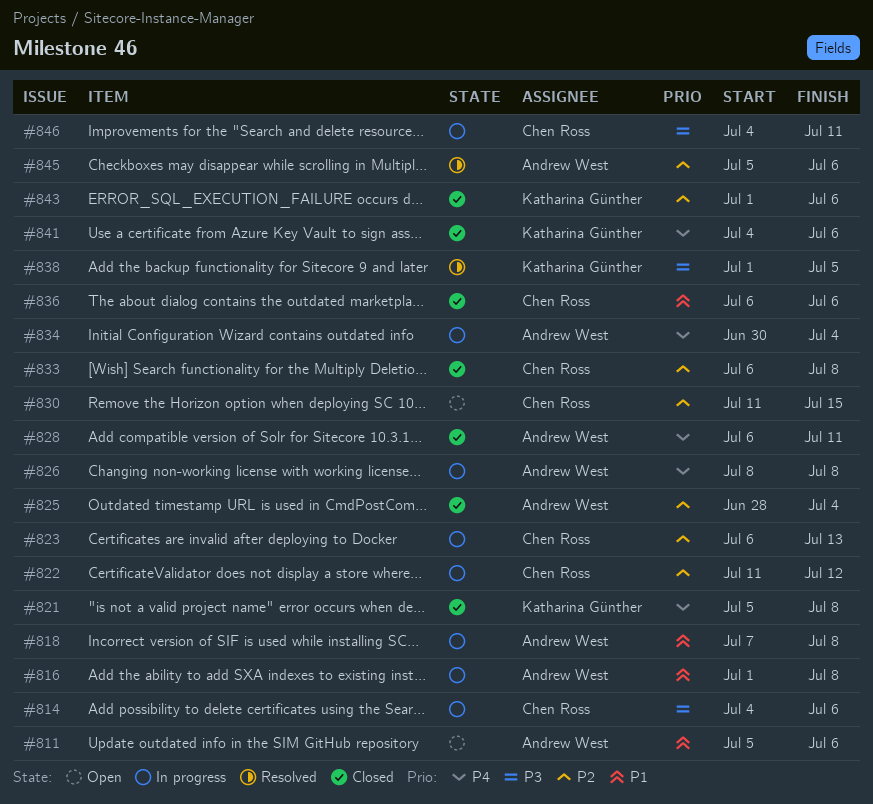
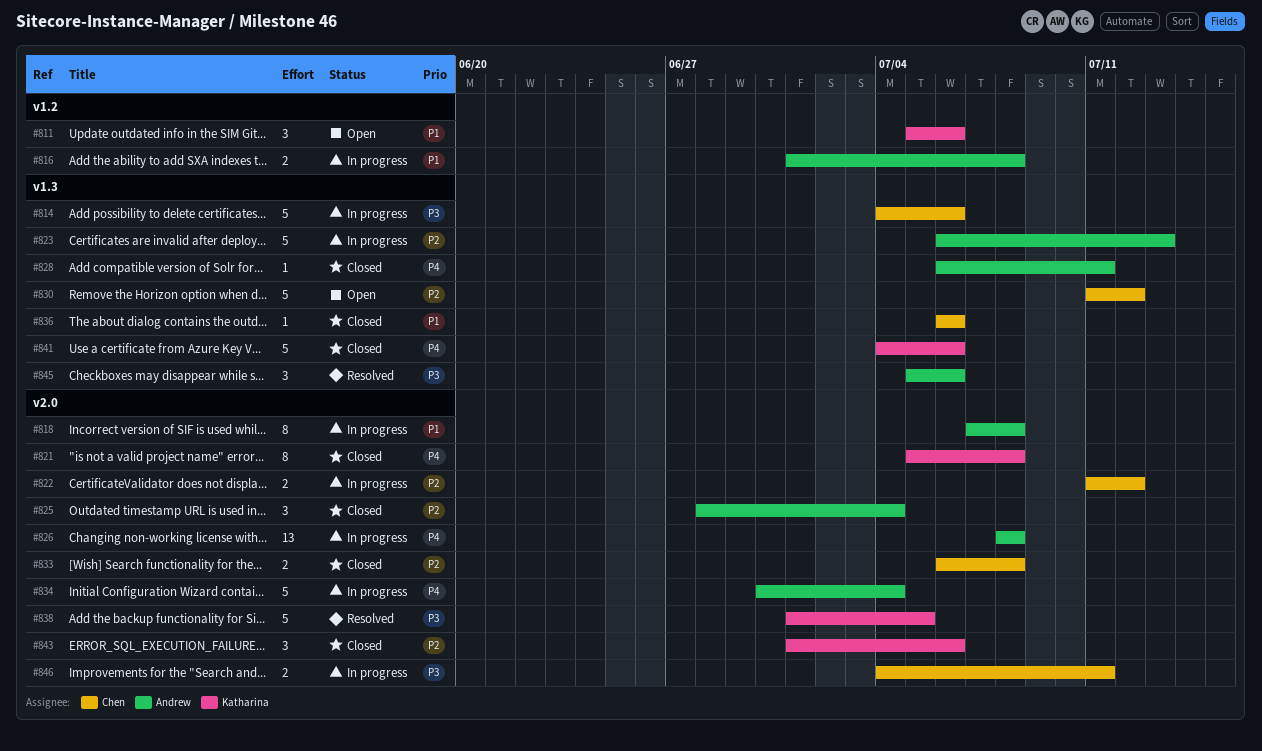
#811, owner: Andrew West -> Katharina Günther
#823, owner: Chen Ross -> Andrew West
#830, due: Jul 15 -> Jul 12
#845, priority: P2 -> P3

